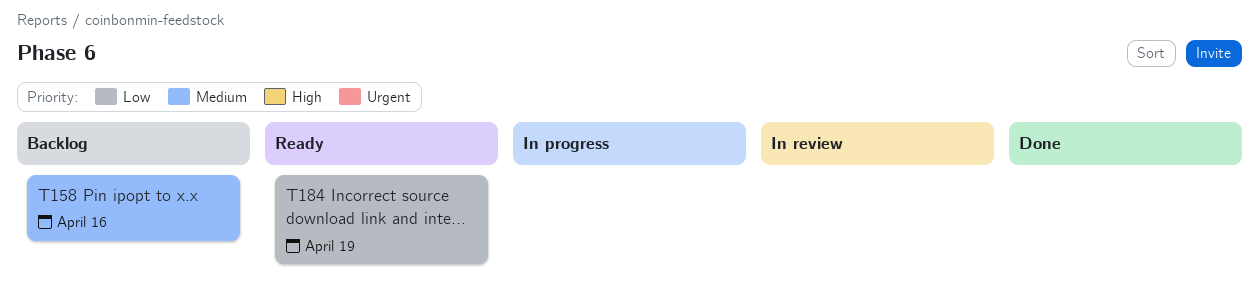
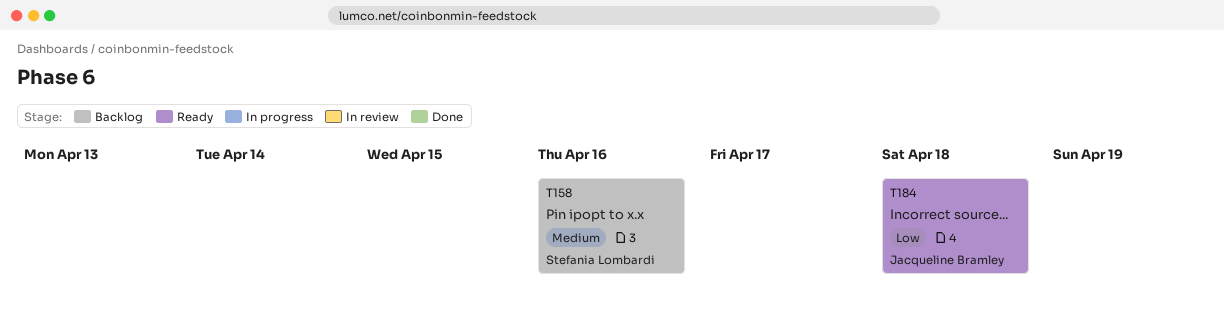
T184, due: Apr 19 -> Apr 18

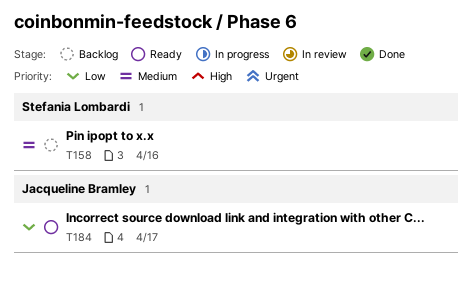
T184, due: Apr 18 -> Apr 17

